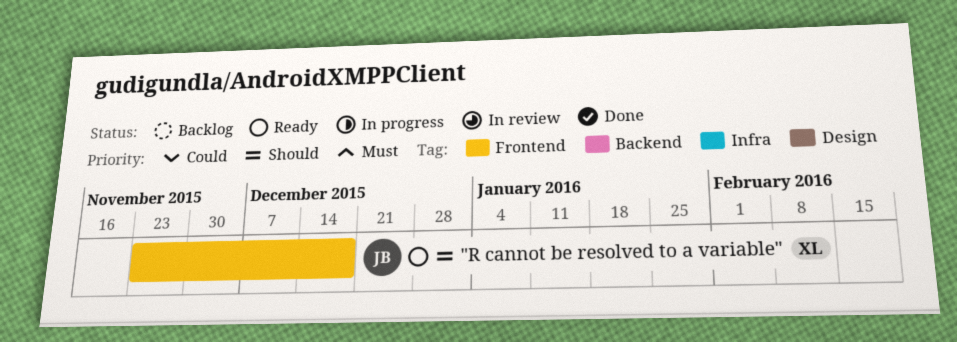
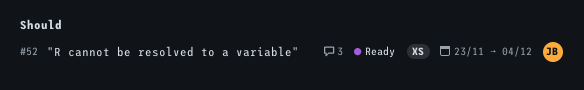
"R cannot be resolved to a variable", estimate: XL -> XS
"R cannot be resolved to a variable", due: Dec 18 -> Dec 4

